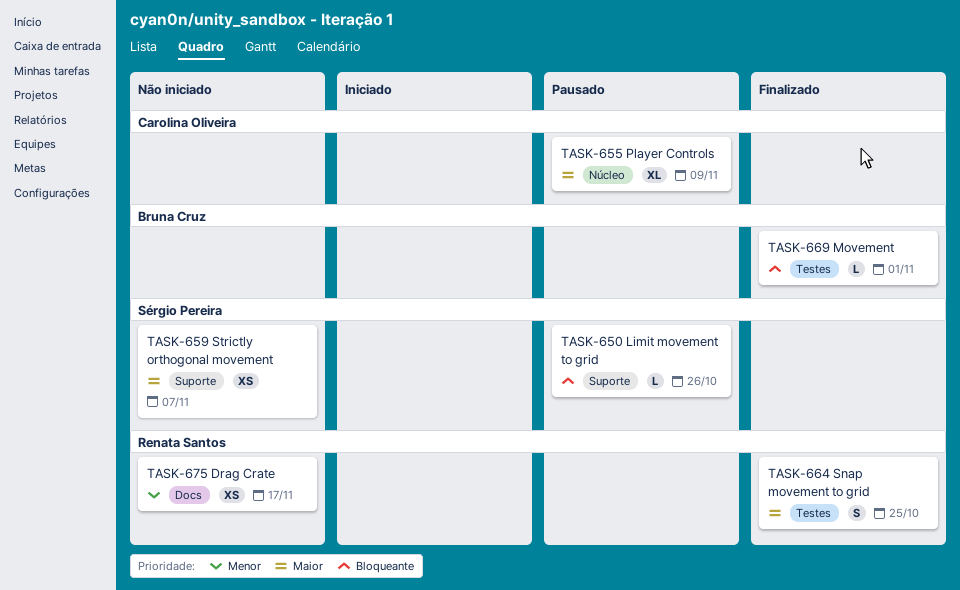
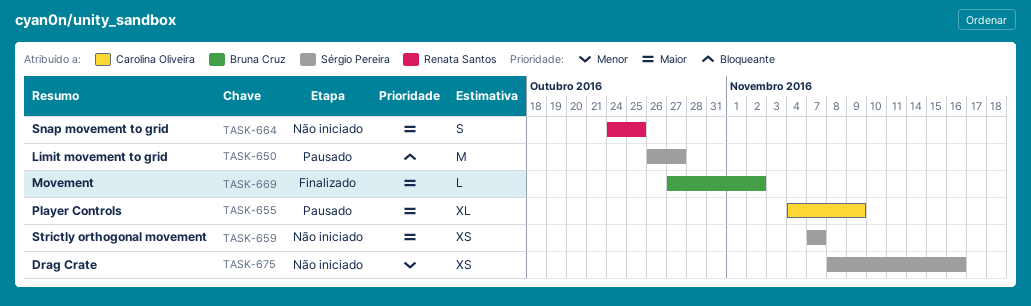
TASK-650, estimate: L -> M
TASK-650, due: Oct 26 -> Oct 27
TASK-664, status: Finalizado -> Não iniciado
TASK-669, priority: Bloqueante -> Maior
TASK-669, due: Nov 1 -> Nov 2
TASK-675, owner: Renata Santos -> Sérgio Pereira
TASK-675, due: Nov 17 -> Nov 16

